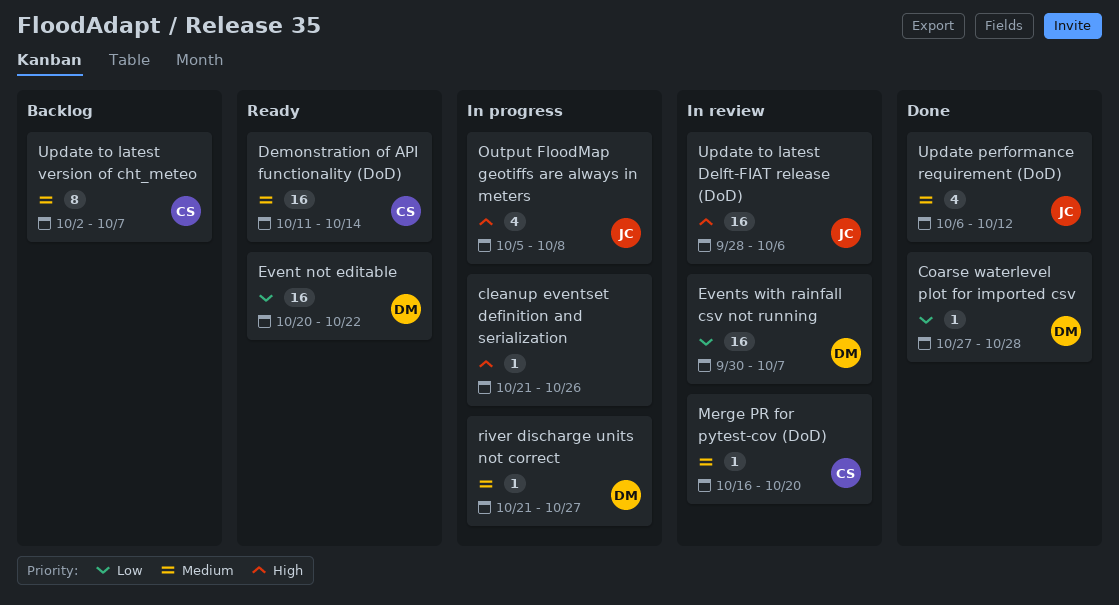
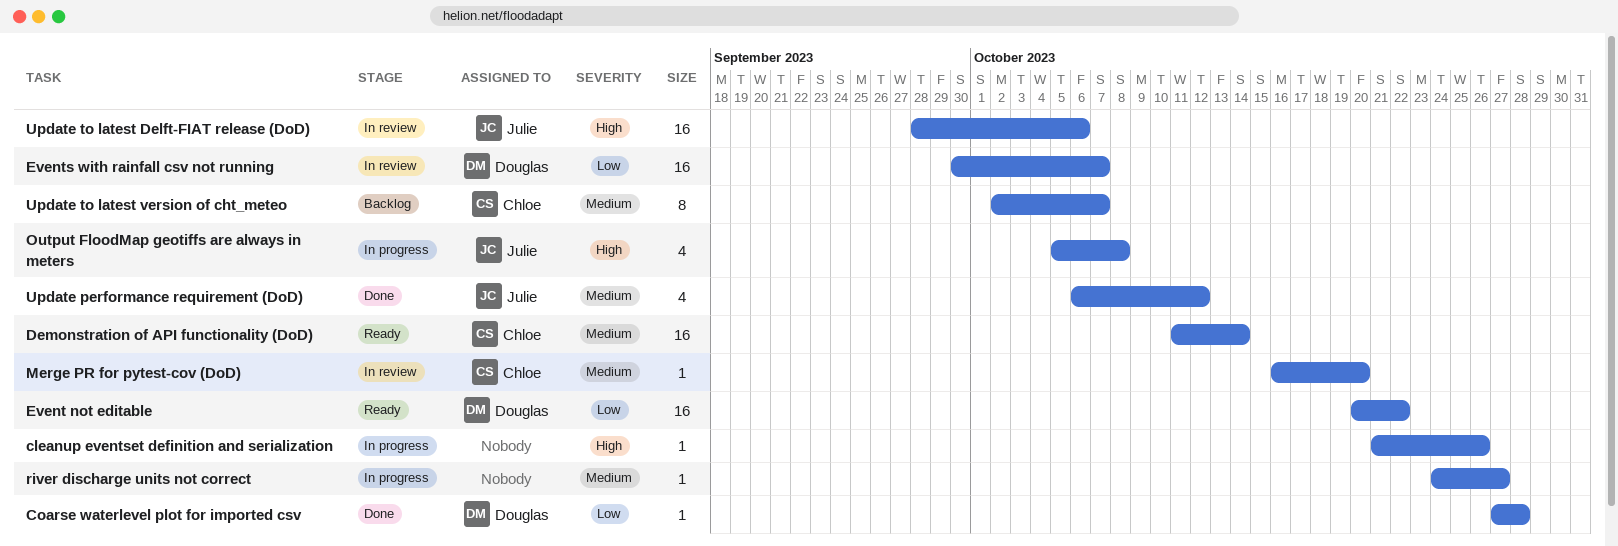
river discharge units not correct, owner: Douglas -> none
river discharge units not correct, start: Oct 21 -> Oct 24

